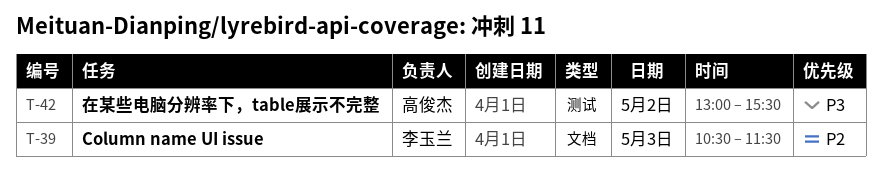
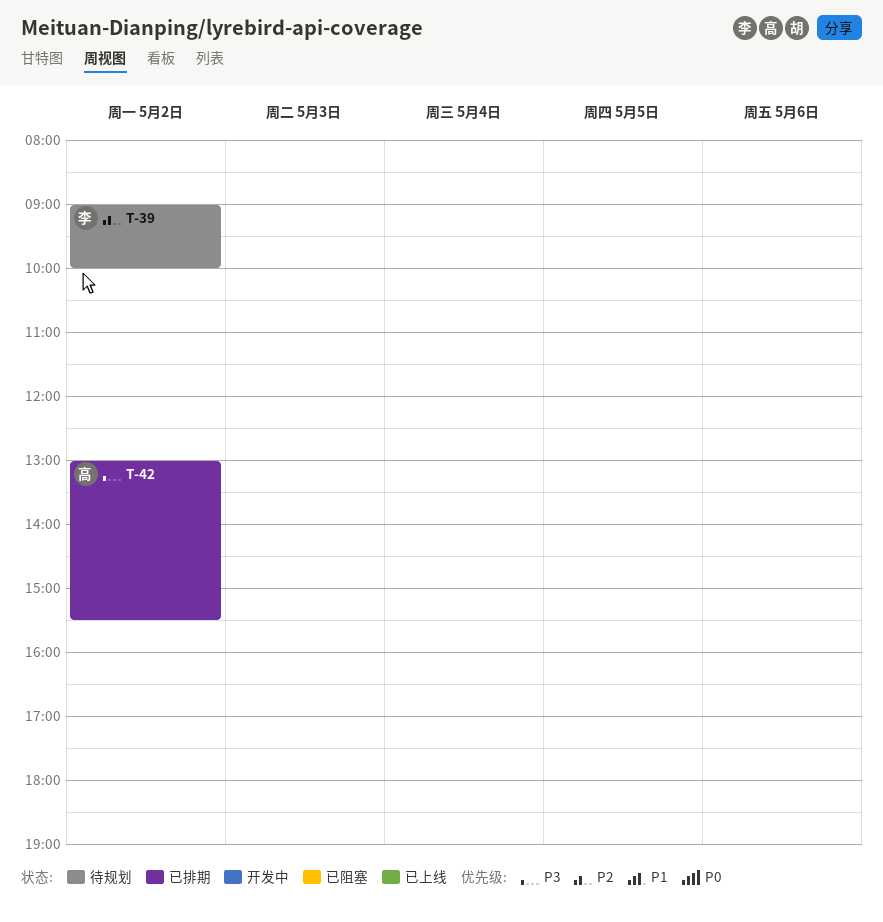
T-39, day: May 3 -> May 2
T-39, begins: 10:30 -> 09:00
T-39, ends: 11:30 -> 10:00

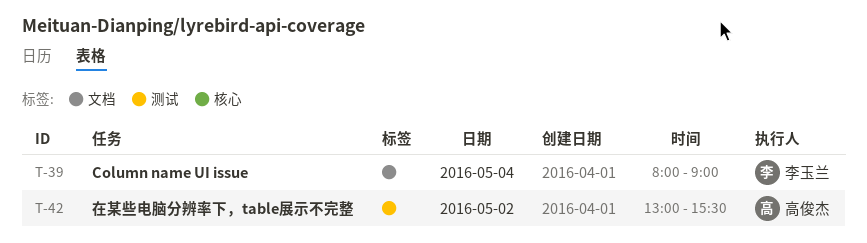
T-39, day: May 2 -> May 4
T-39, begins: 09:00 -> 08:00
T-39, ends: 10:00 -> 09:00

